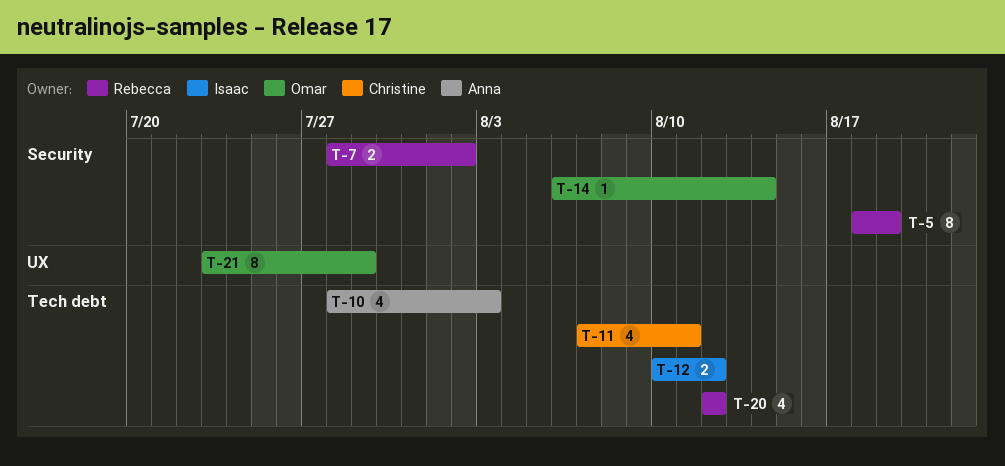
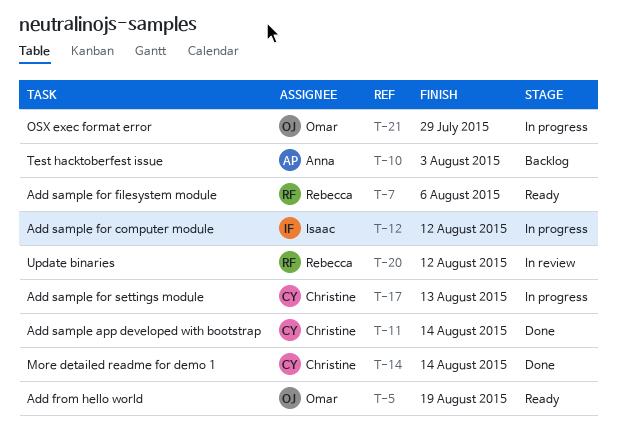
T-5, owner: Rebecca -> Omar
T-7, due: Aug 2 -> Aug 6
T-11, due: Aug 11 -> Aug 14
T-14, owner: Omar -> Christine
T-17: none -> present

